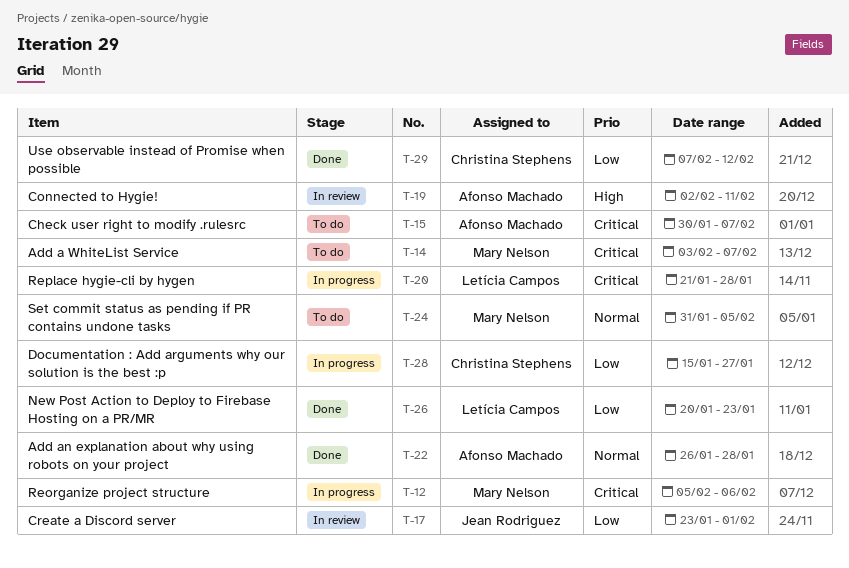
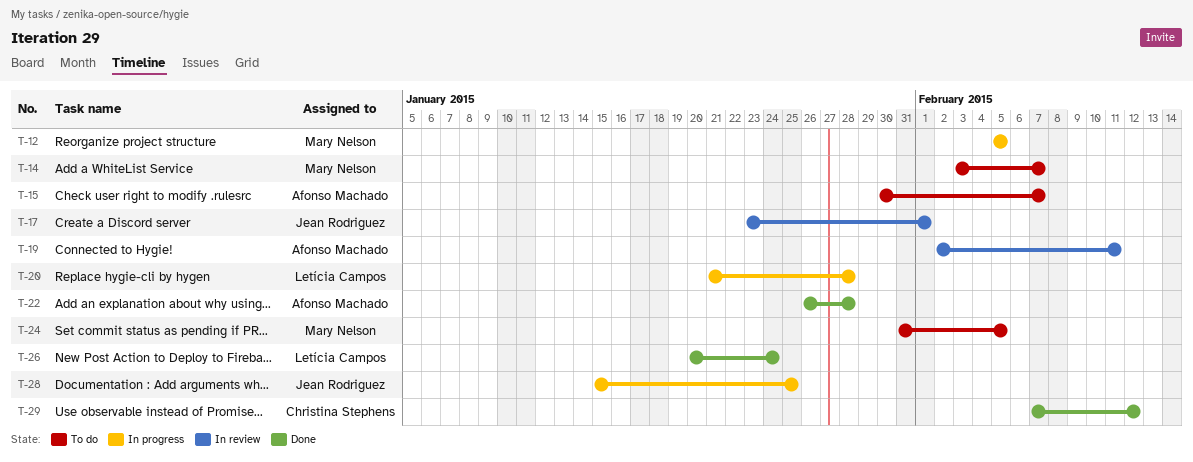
T-12, due: Feb 6 -> Feb 5
T-26, due: Jan 23 -> Jan 24
T-28, owner: Christina Stephens -> Jean Rodriguez
T-28, due: Jan 27 -> Jan 25

